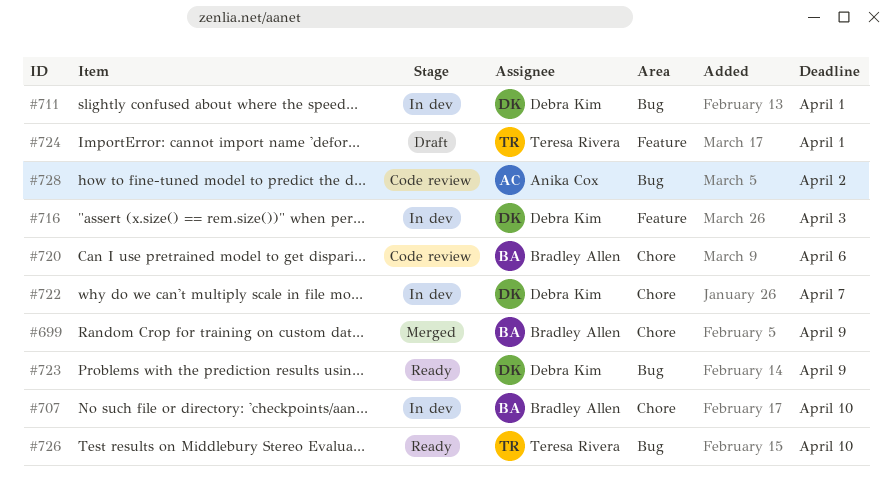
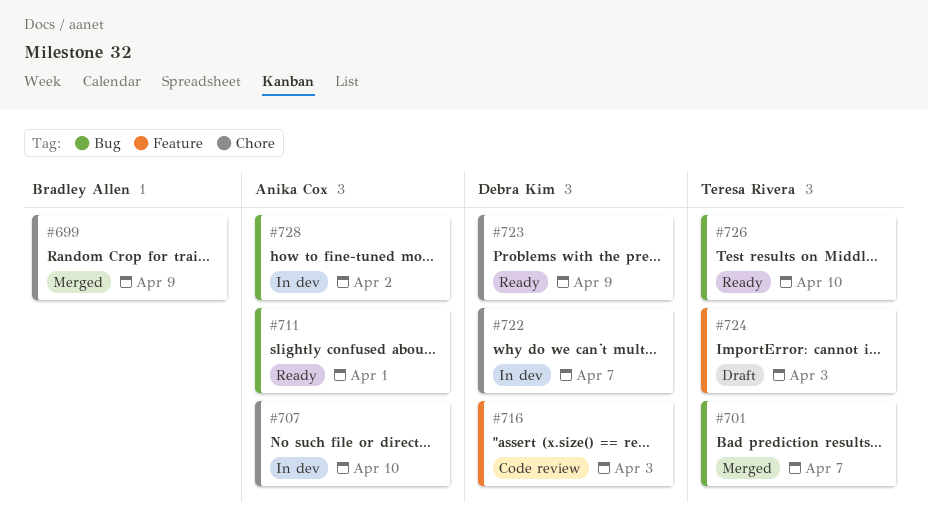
#701: none -> present
#707, owner: Bradley Allen -> Anika Cox
#711, status: In dev -> Ready
#711, owner: Debra Kim -> Anika Cox
#716, status: In dev -> Code review
#720: present -> none
#723, label: Bug -> Chore
#724, due: Apr 1 -> Apr 3
#728, status: Code review -> In dev

